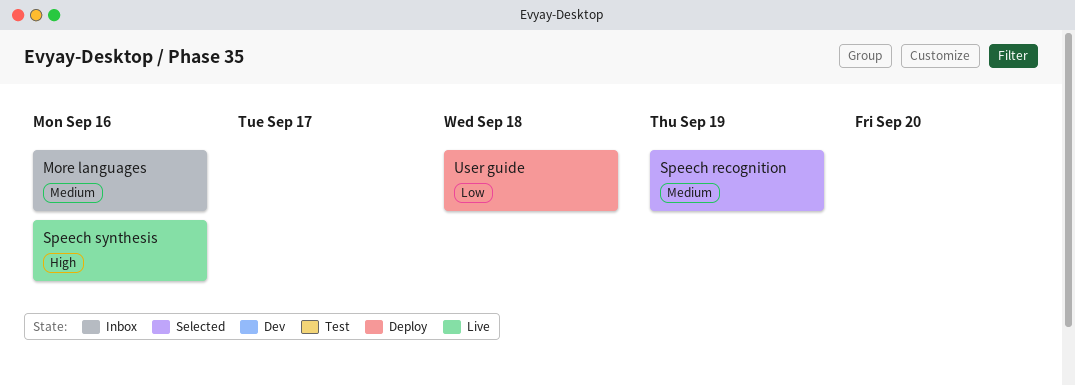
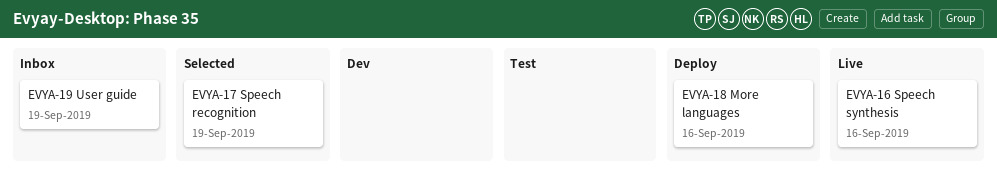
More languages, status: Inbox -> Deploy
User guide, status: Deploy -> Inbox
User guide, due: Sep 18 -> Sep 19

